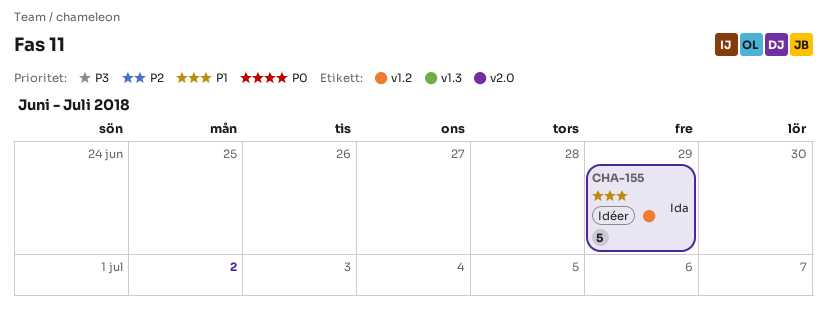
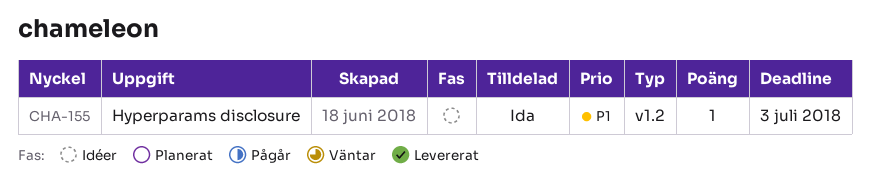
CHA-155, estimate: 5 -> 1
CHA-155, due: Jun 29 -> Jul 3

